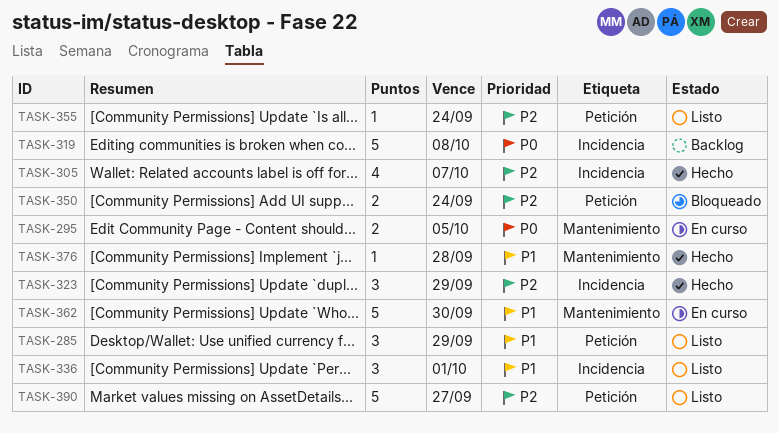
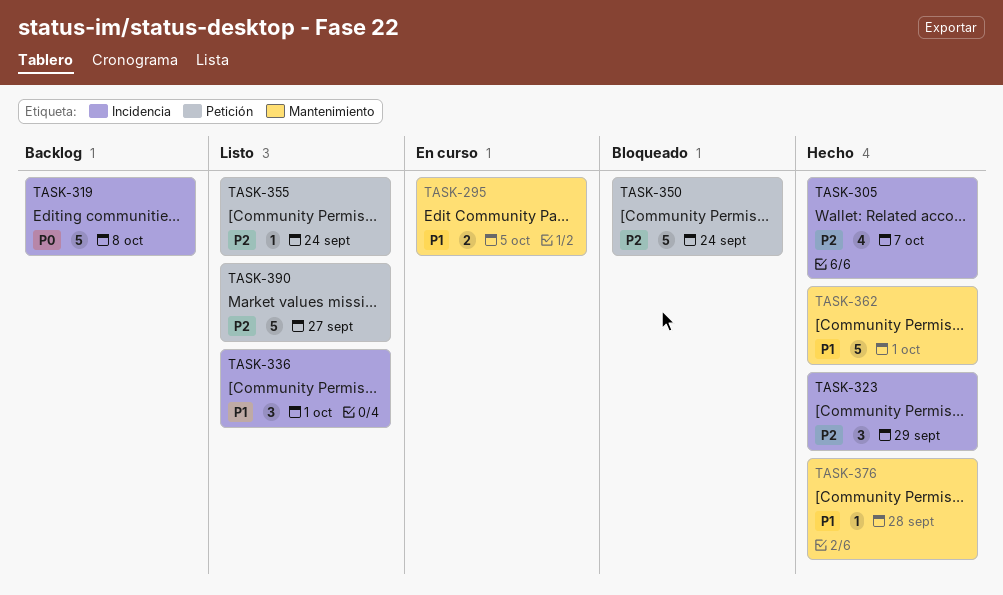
TASK-285: present -> none
TASK-295, priority: P0 -> P1
TASK-350, estimate: 2 -> 5
TASK-362, status: En curso -> Hecho
TASK-362, due: Sep 30 -> Oct 1

